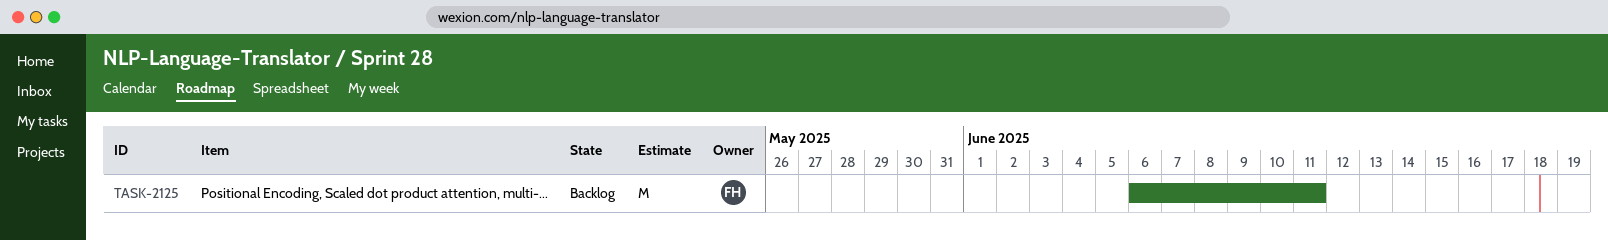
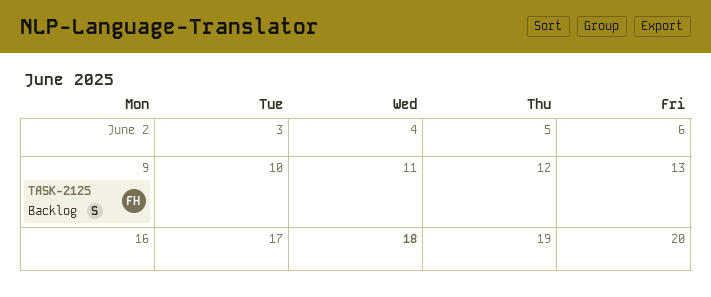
TASK-2125, estimate: M -> S
TASK-2125, due: Jun 11 -> Jun 9

